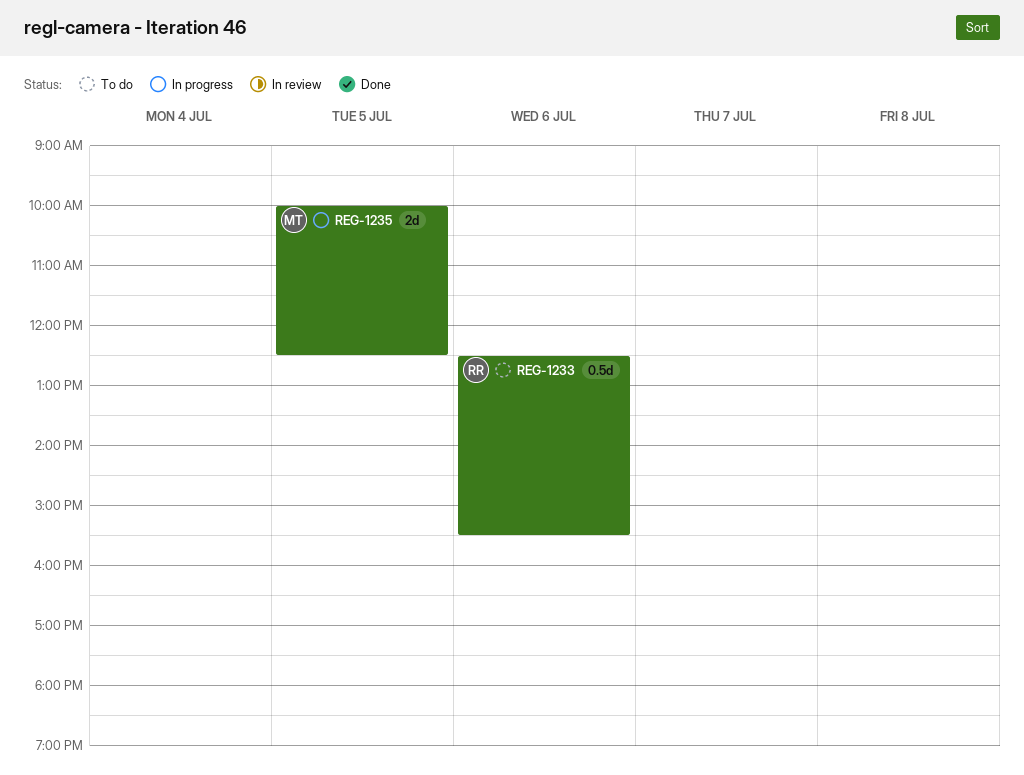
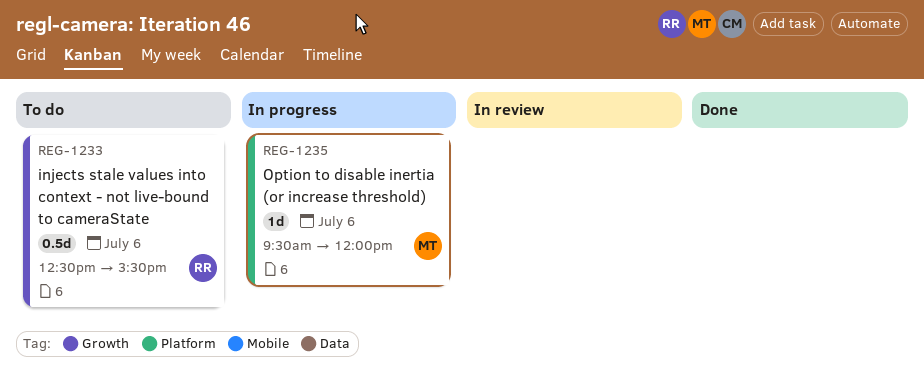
REG-1235, estimate: 2d -> 1d
REG-1235, day: Jul 5 -> Jul 6
REG-1235, begins: 10:00 -> 09:30
REG-1235, ends: 12:30 -> 12:00

